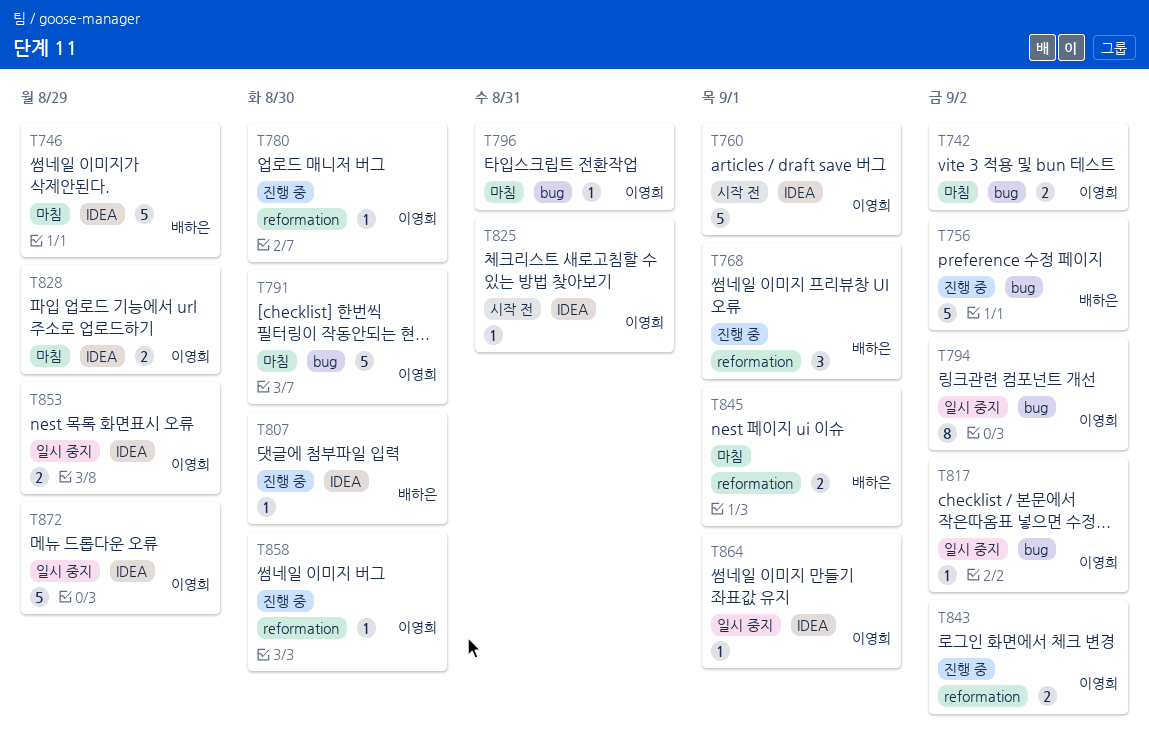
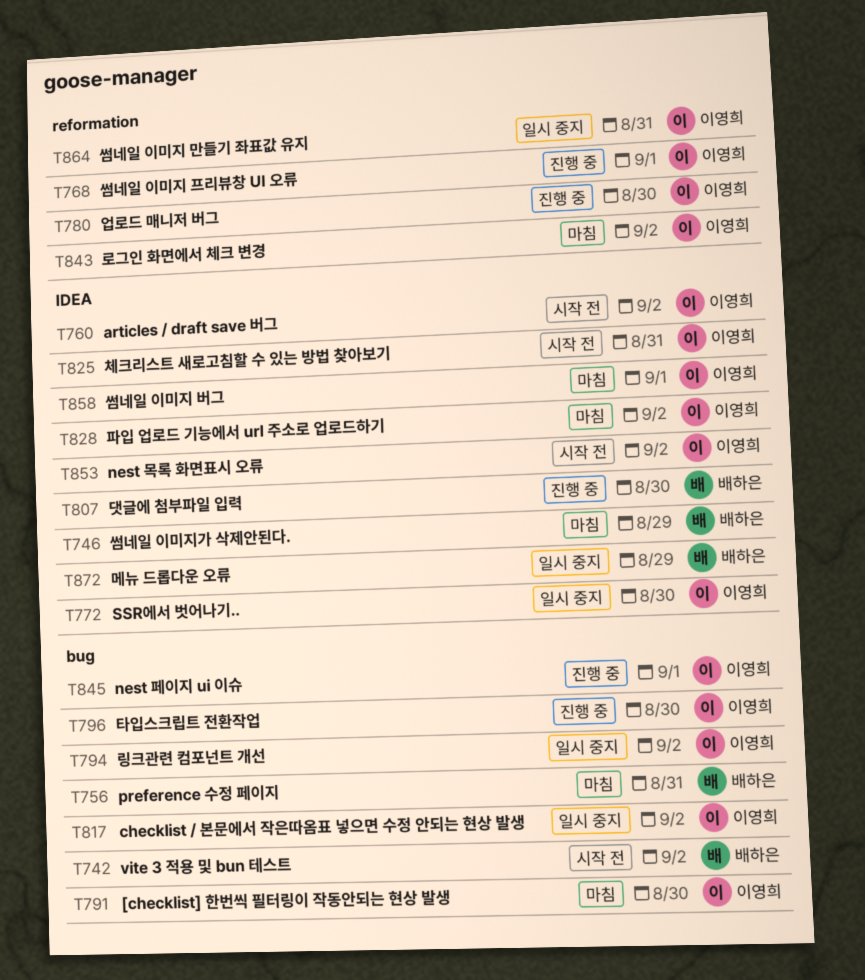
T742, status: 마침 -> 시작 전
T742, owner: 이영희 -> 배하은
T756, status: 진행 중 -> 마침
T756, due: Sep 2 -> Aug 31
T760, due: Sep 1 -> Sep 2
T768, owner: 배하은 -> 이영희
T772: none -> present
T796, status: 마침 -> 진행 중
T796, due: Aug 31 -> Aug 30
T828, due: Aug 29 -> Sep 2
T843, status: 진행 중 -> 마침
T845, status: 마침 -> 진행 중
T845, owner: 배하은 -> 이영희
T845, label: reformation -> bug
T853, status: 일시 중지 -> 시작 전
T853, due: Aug 29 -> Sep 2
T858, status: 진행 중 -> 마침
T858, label: reformation -> IDEA
T858, due: Aug 30 -> Sep 1
T864, label: IDEA -> reformation
T864, due: Sep 1 -> Aug 31
T872, owner: 이영희 -> 배하은

